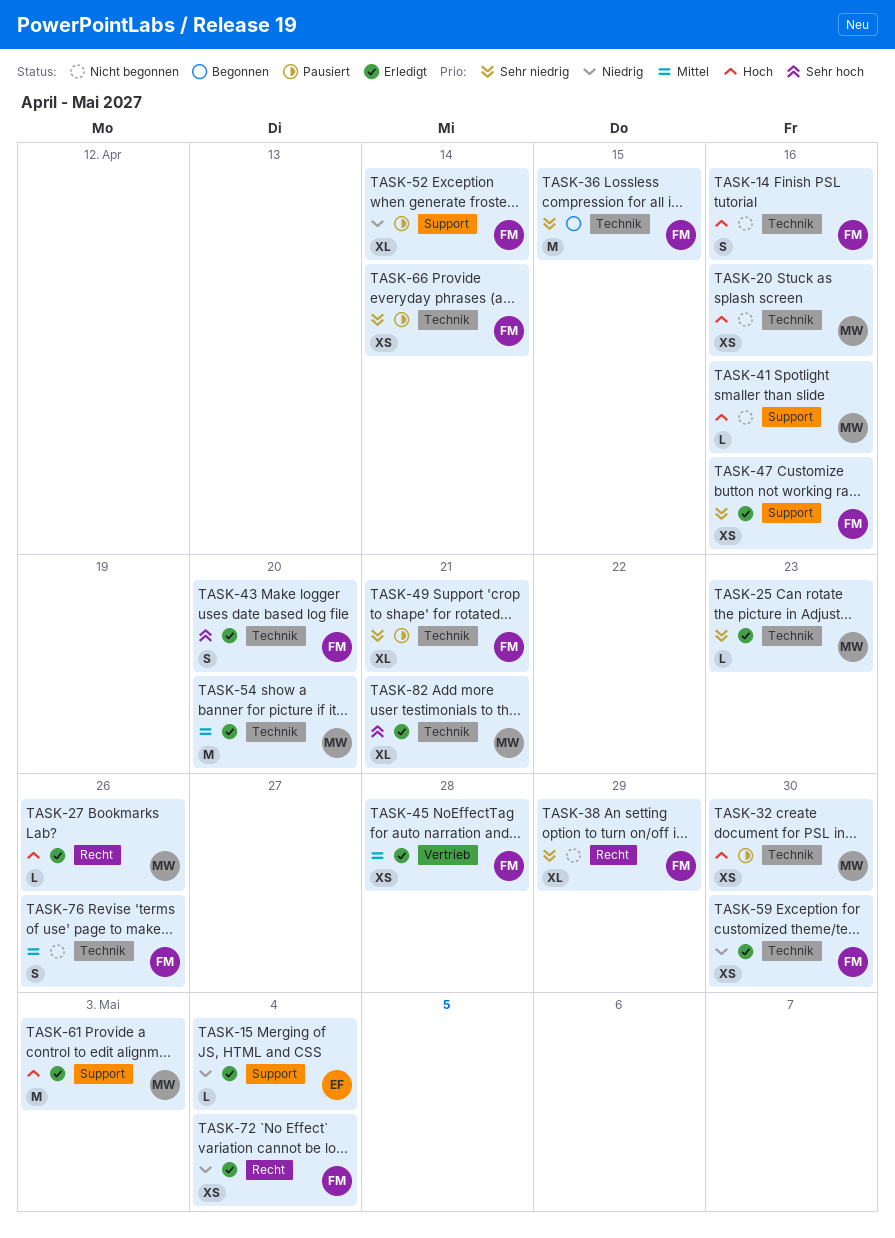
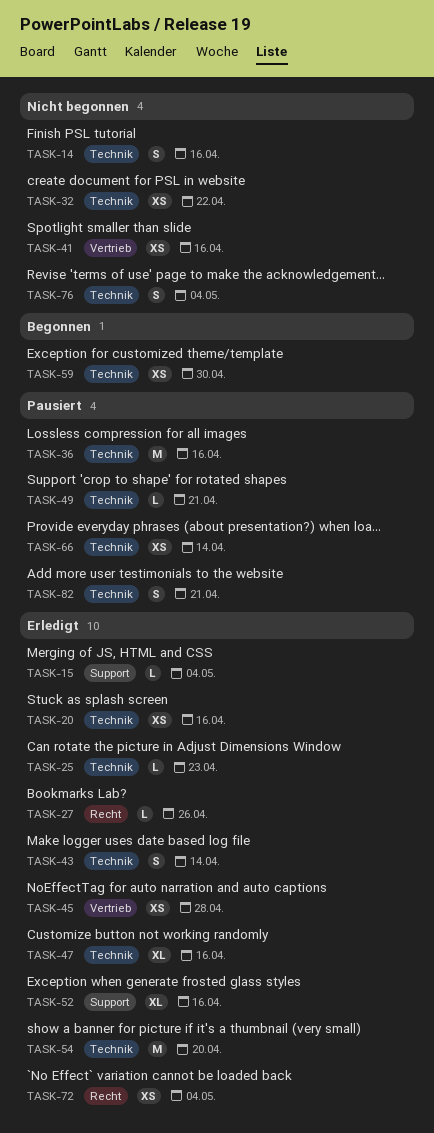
TASK-20, status: Nicht begonnen -> Erledigt
TASK-32, status: Pausiert -> Nicht begonnen
TASK-32, due: Apr 30 -> Apr 22
TASK-36, status: Begonnen -> Pausiert
TASK-36, due: Apr 15 -> Apr 16
TASK-38: present -> none
TASK-41, label: Support -> Vertrieb
TASK-41, estimate: L -> XS
TASK-43, due: Apr 20 -> Apr 14
TASK-47, label: Support -> Technik
TASK-47, estimate: XS -> XL
TASK-49, estimate: XL -> L
TASK-52, status: Pausiert -> Erledigt
TASK-52, due: Apr 14 -> Apr 16
TASK-59, status: Erledigt -> Begonnen
TASK-61: present -> none
TASK-76, due: Apr 26 -> May 4
TASK-82, status: Erledigt -> Pausiert
TASK-82, estimate: XL -> S

